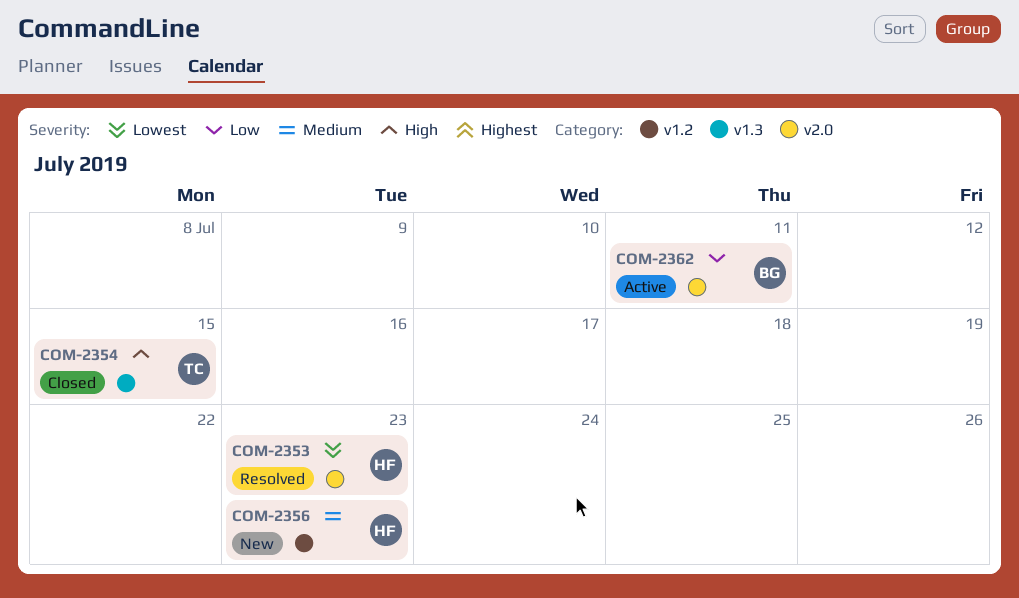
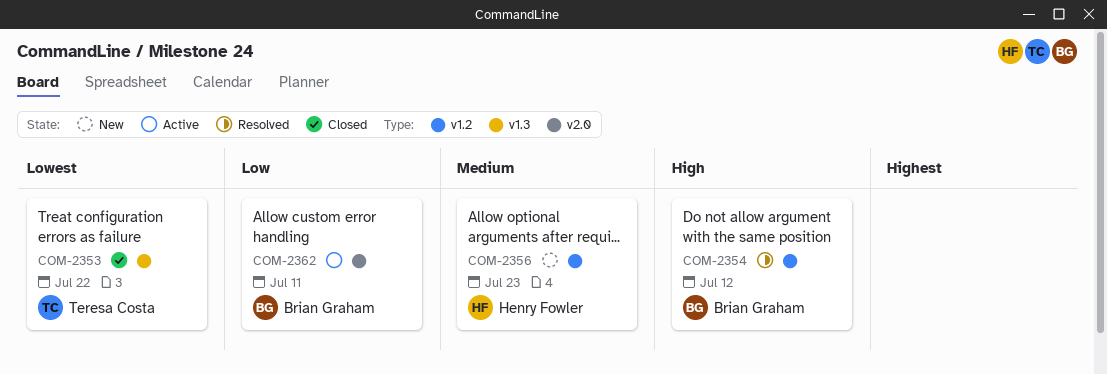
COM-2353, status: Resolved -> Closed
COM-2353, owner: Henry Fowler -> Teresa Costa
COM-2353, label: v2.0 -> v1.3
COM-2353, due: Jul 23 -> Jul 22
COM-2354, status: Closed -> Resolved
COM-2354, owner: Teresa Costa -> Brian Graham
COM-2354, label: v1.3 -> v1.2
COM-2354, due: Jul 15 -> Jul 12

